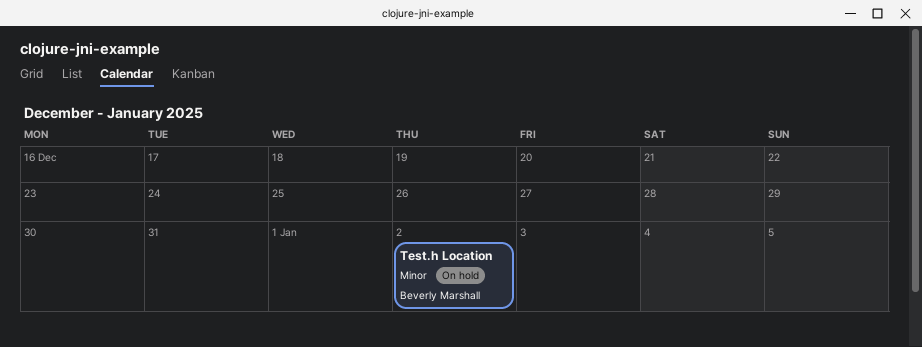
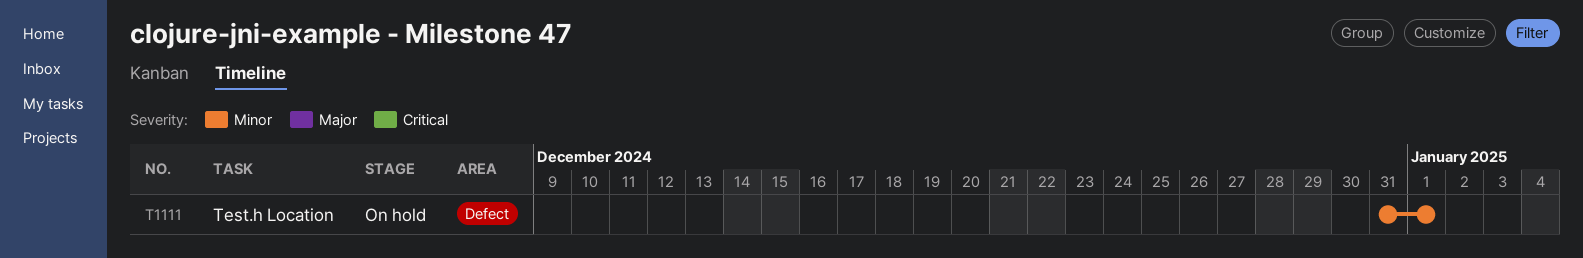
Test.h Location, due: Jan 2 -> Jan 1

